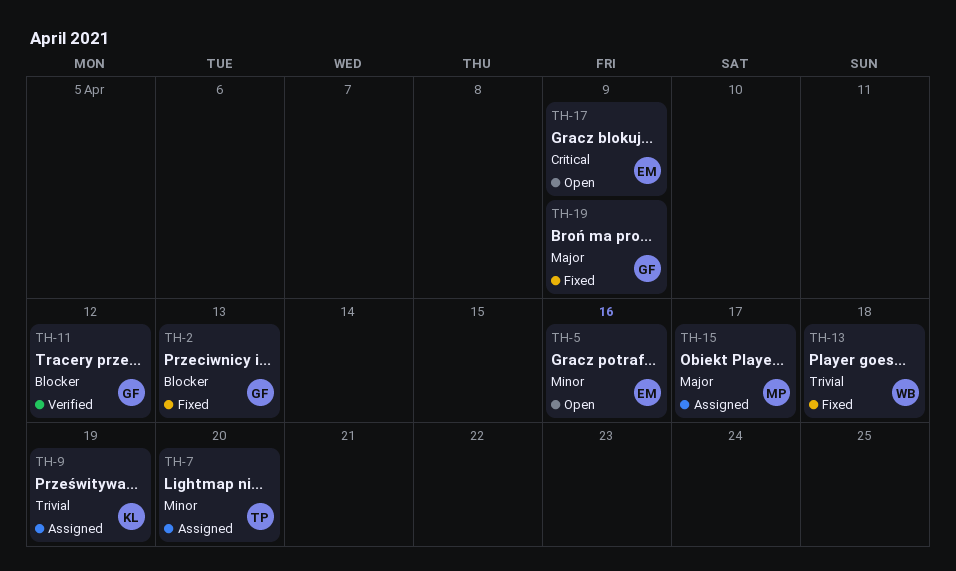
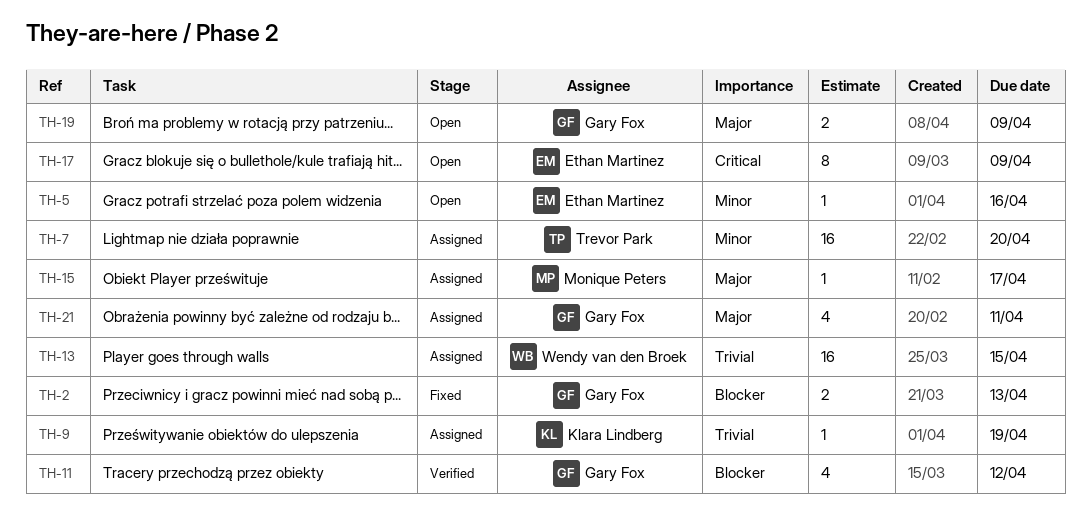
TH-13, status: Fixed -> Assigned
TH-13, due: Apr 18 -> Apr 15
TH-19, status: Fixed -> Open
TH-21: none -> present

